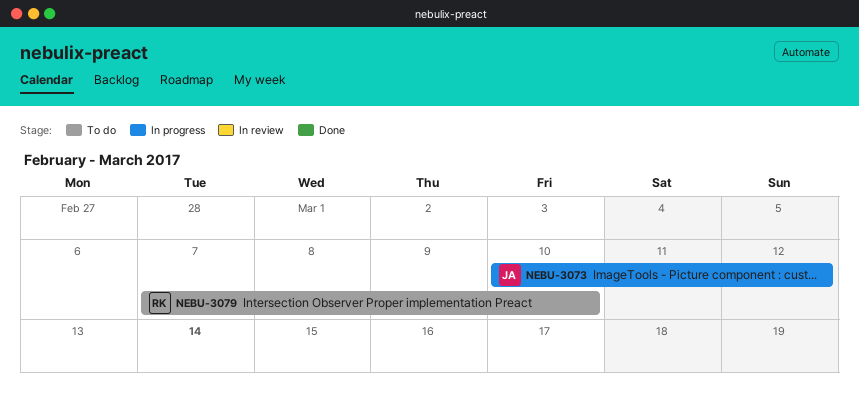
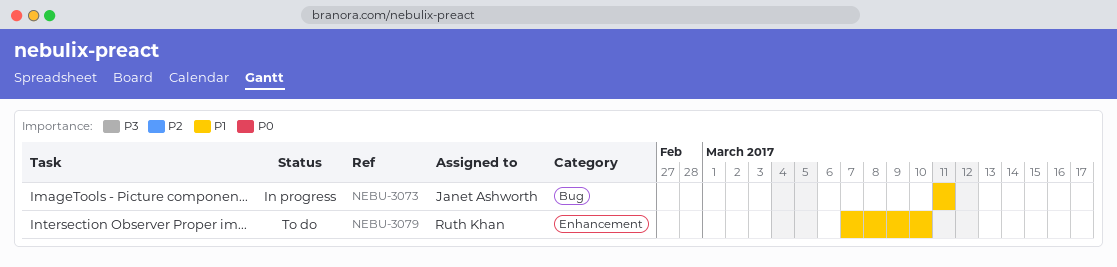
NEBU-3073, start: Mar 10 -> Mar 11
NEBU-3073, due: Mar 12 -> Mar 11

